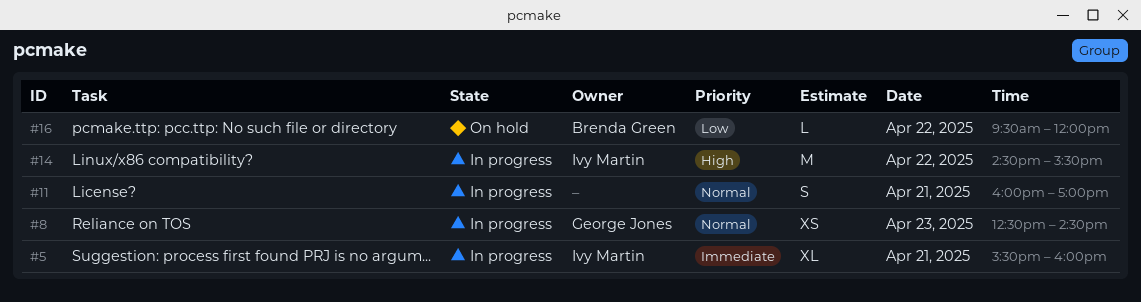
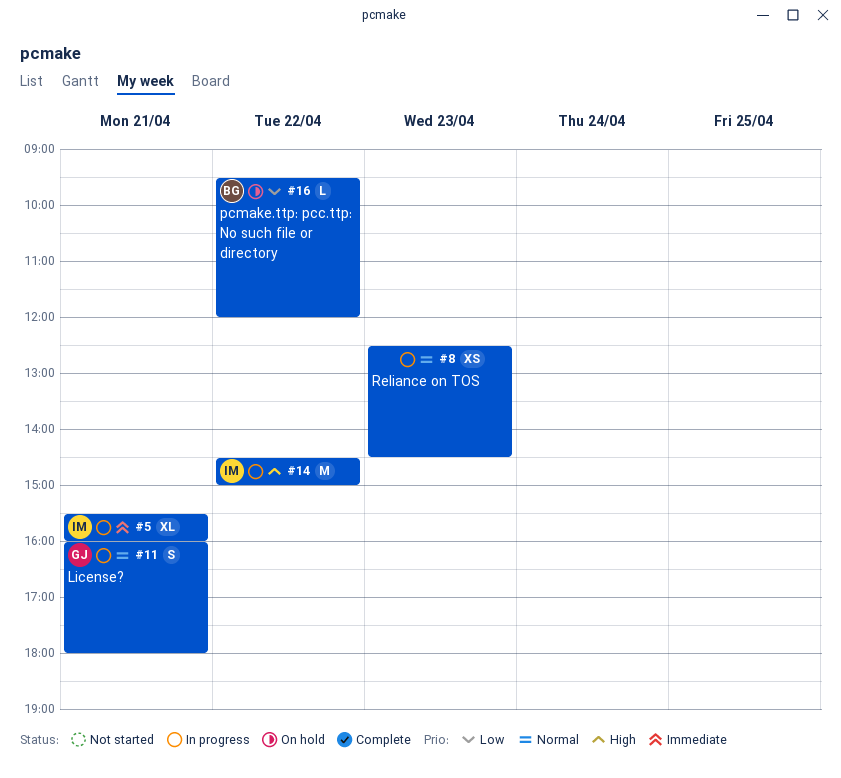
#8, owner: George Jones -> none
#11, owner: none -> George Jones
#11, ends: 17:00 -> 18:00
#14, ends: 15:30 -> 15:00

